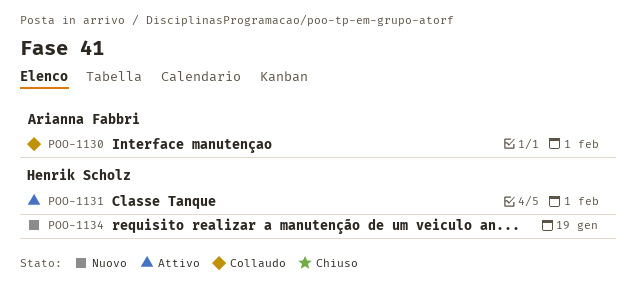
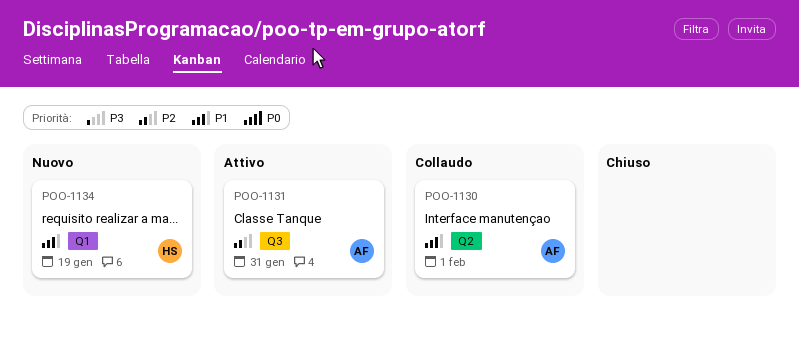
POO-1131, owner: Henrik Scholz -> Arianna Fabbri
POO-1131, due: Feb 1 -> Jan 31

